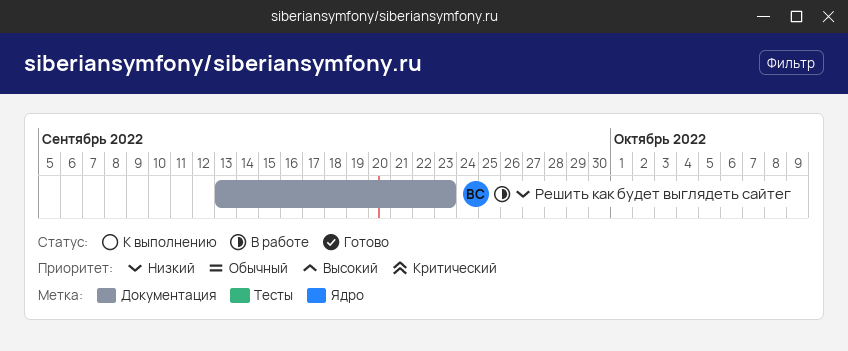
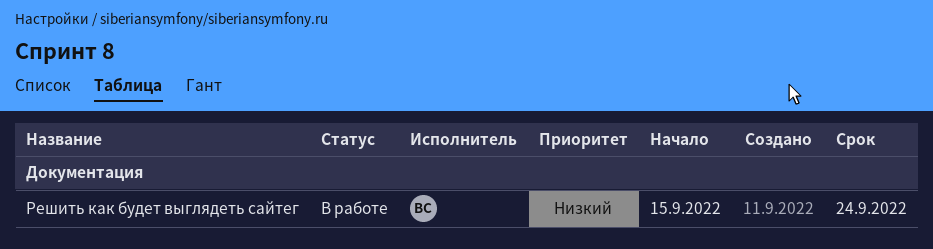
Решить как будет выглядеть сайтег, start: Sep 13 -> Sep 15
Решить как будет выглядеть сайтег, due: Sep 23 -> Sep 24

